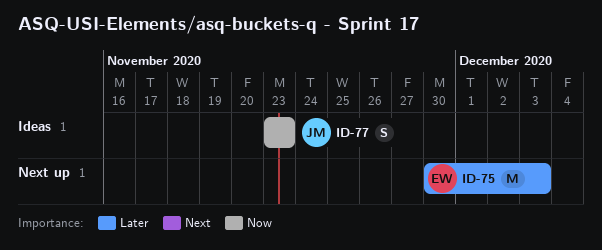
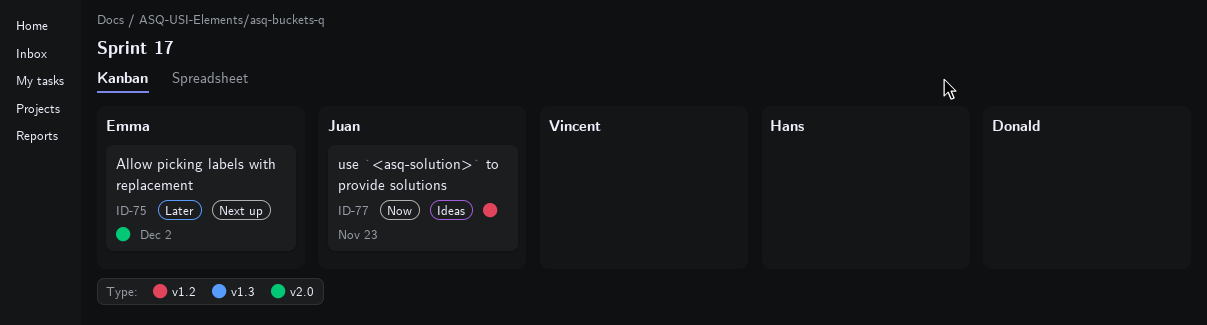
ID-75, due: Dec 3 -> Dec 2

